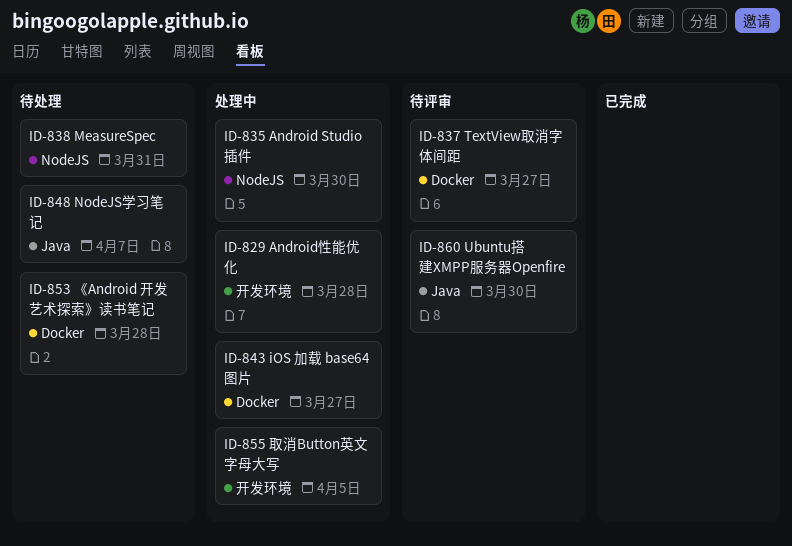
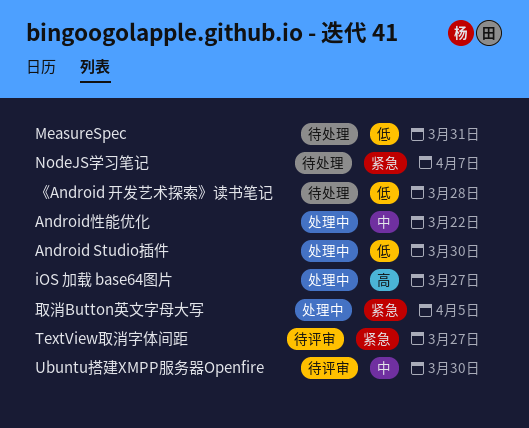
Android性能优化, due: Mar 28 -> Mar 22

